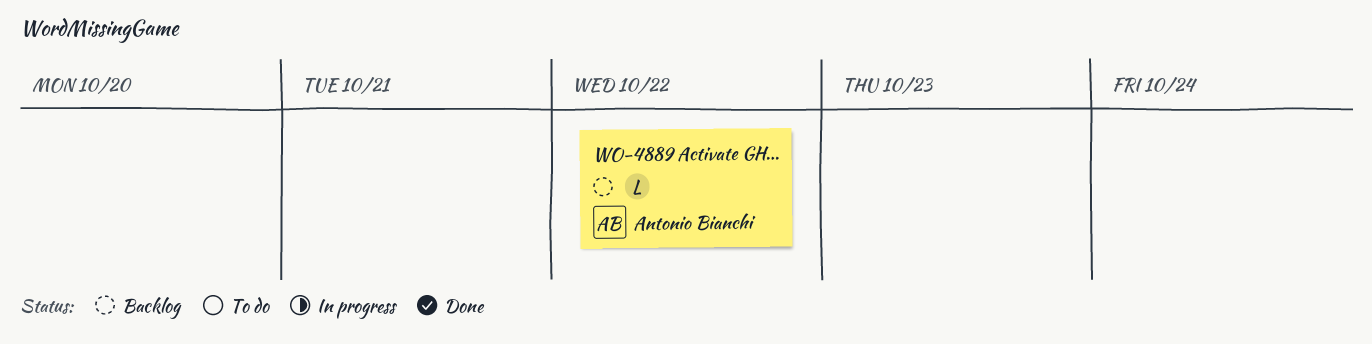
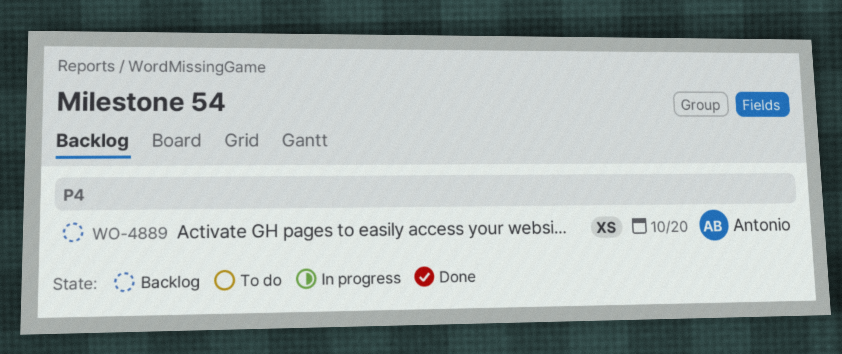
WO-4889, estimate: L -> XS
WO-4889, due: Oct 22 -> Oct 20

